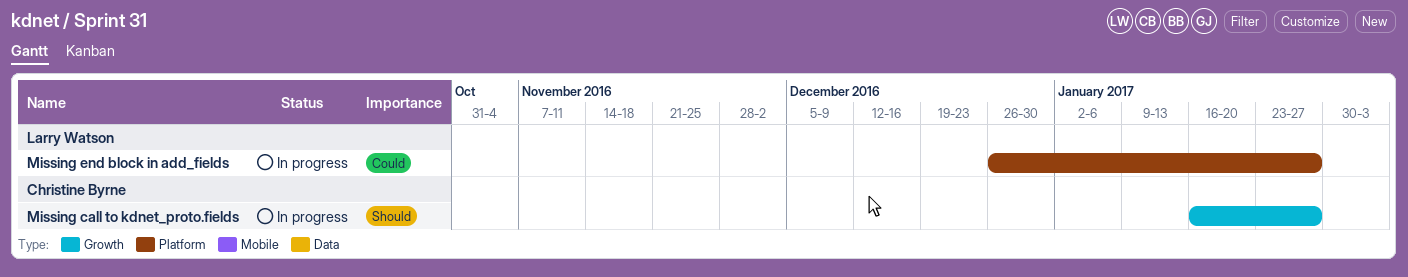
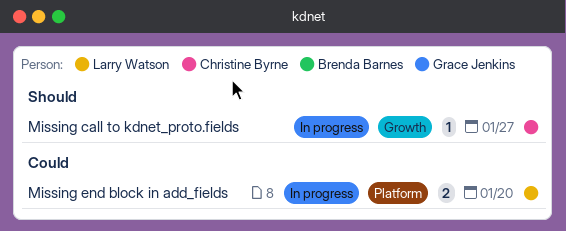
Missing end block in add_fields, due: Jan 27 -> Jan 20

